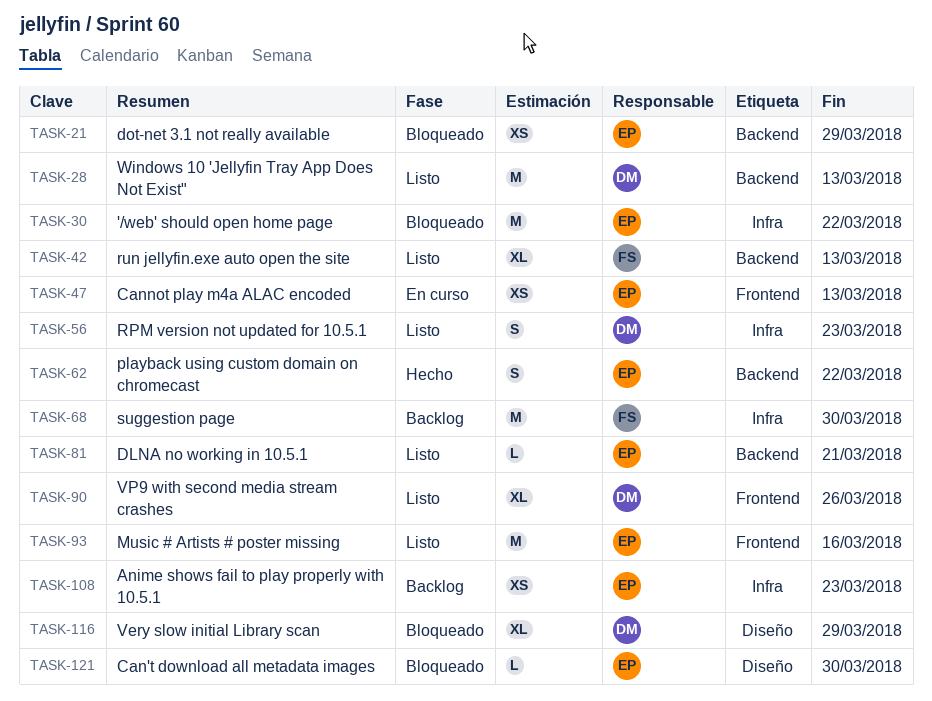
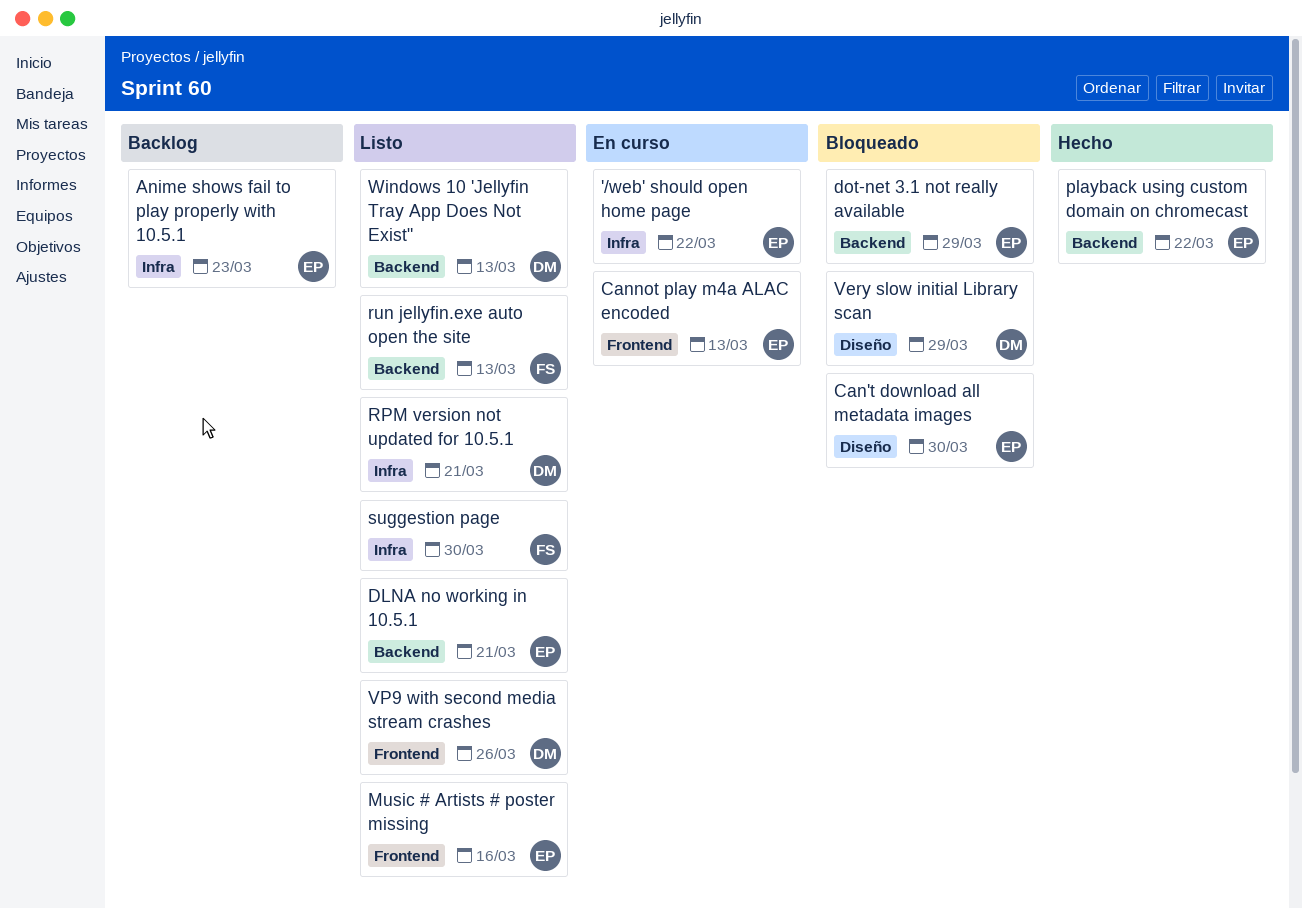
'/web' should open home page, status: Bloqueado -> En curso
RPM version not updated for 10.5.1, due: Mar 23 -> Mar 21
suggestion page, status: Backlog -> Listo

